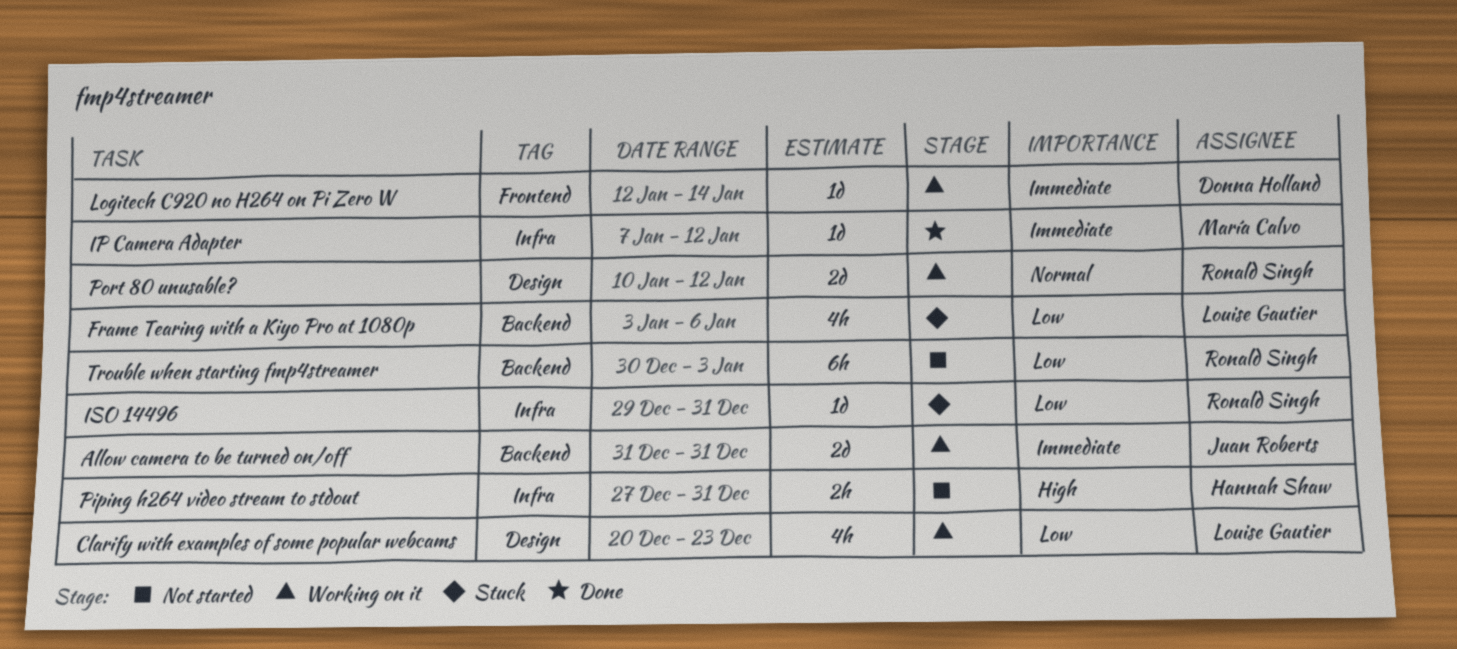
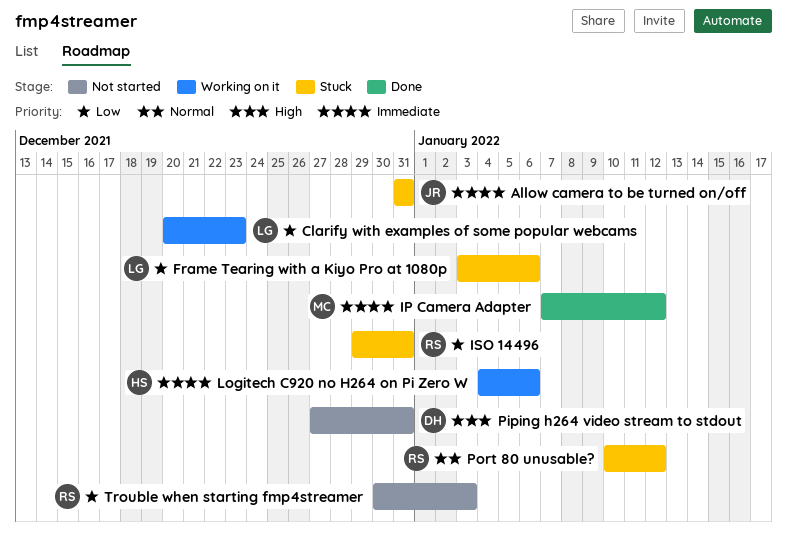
Allow camera to be turned on/off, status: Working on it -> Stuck
Logitech C920 no H264 on Pi Zero W, owner: Donna Holland -> Hannah Shaw
Logitech C920 no H264 on Pi Zero W, start: Jan 12 -> Jan 4
Logitech C920 no H264 on Pi Zero W, due: Jan 14 -> Jan 6
Piping h264 video stream to stdout, owner: Hannah Shaw -> Donna Holland
Port 80 unusable?, status: Working on it -> Stuck

